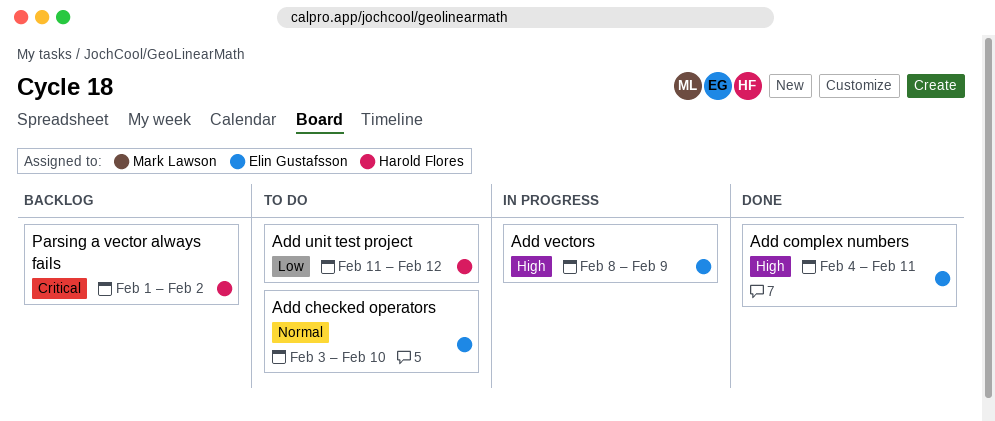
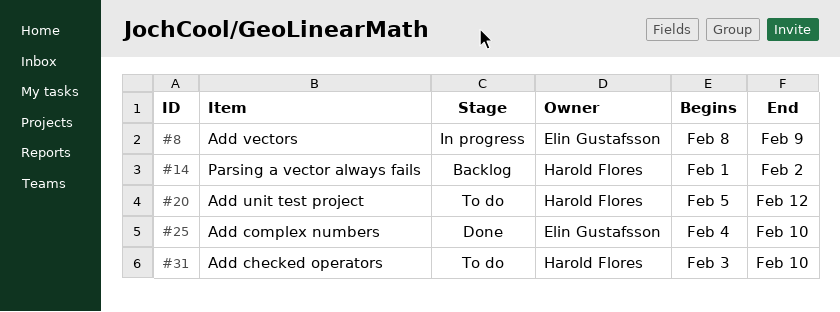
Add checked operators, owner: Elin Gustafsson -> Harold Flores
Add complex numbers, due: Feb 11 -> Feb 10
Add unit test project, start: Feb 11 -> Feb 5

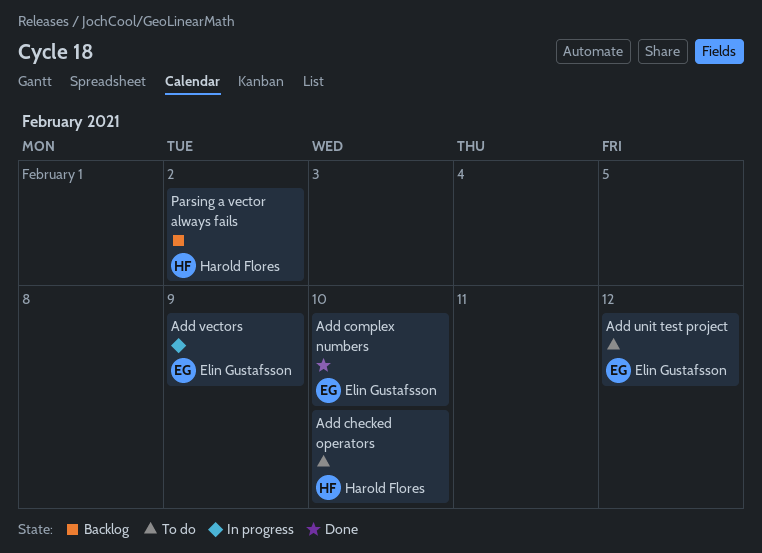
Add unit test project, owner: Harold Flores -> Elin Gustafsson

